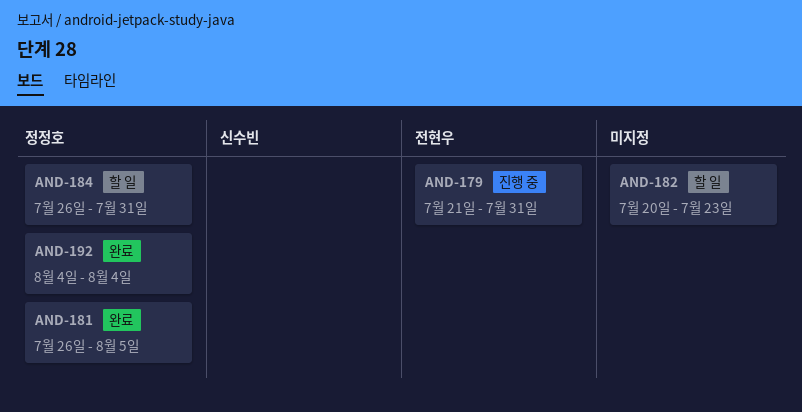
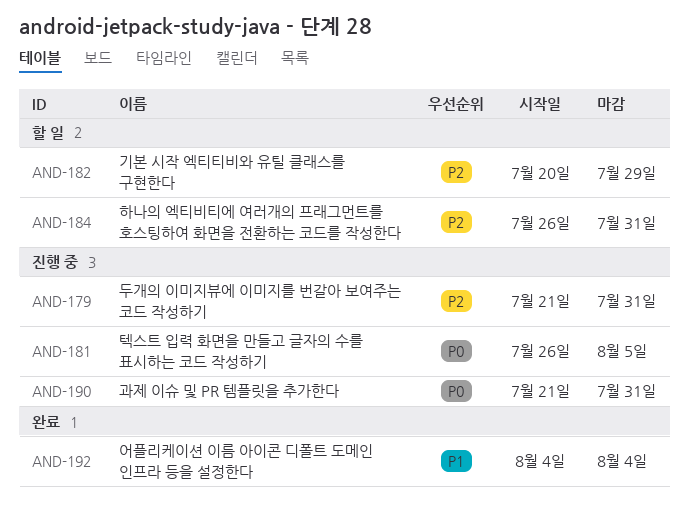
AND-181, status: 완료 -> 진행 중
AND-182, due: Jul 23 -> Jul 29
AND-190: none -> present

